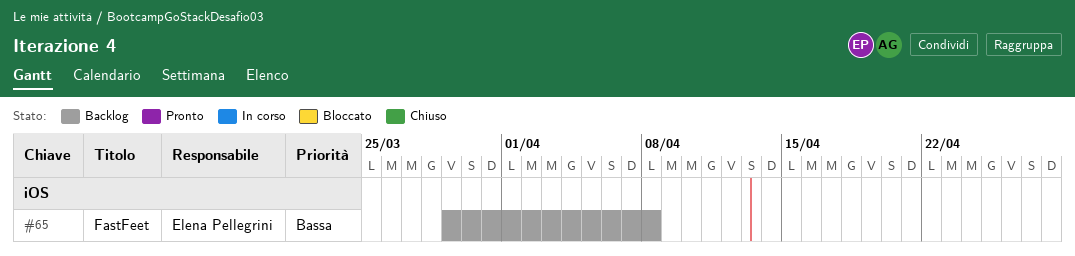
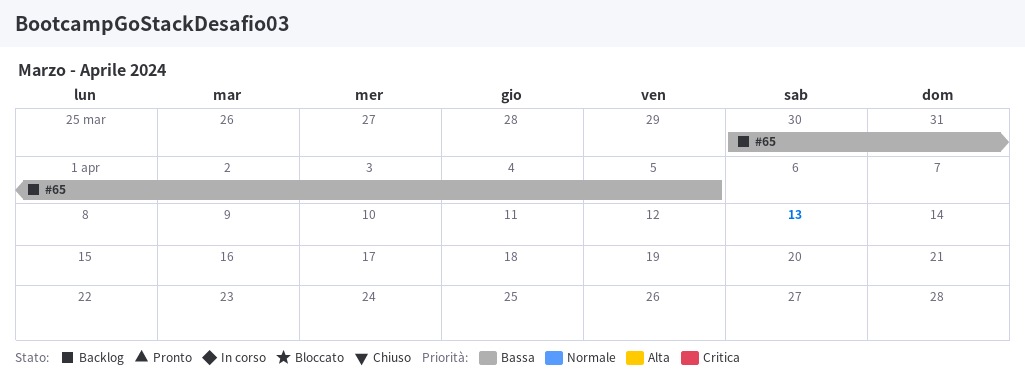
#65, start: Mar 29 -> Mar 30
#65, due: Apr 8 -> Apr 5

